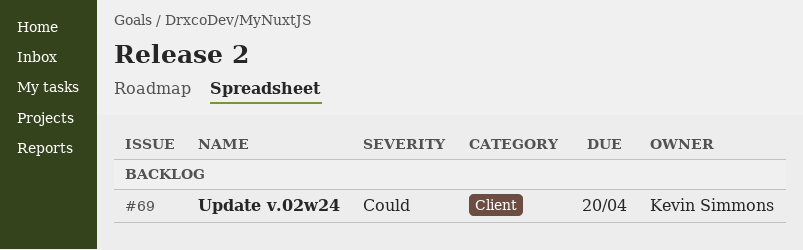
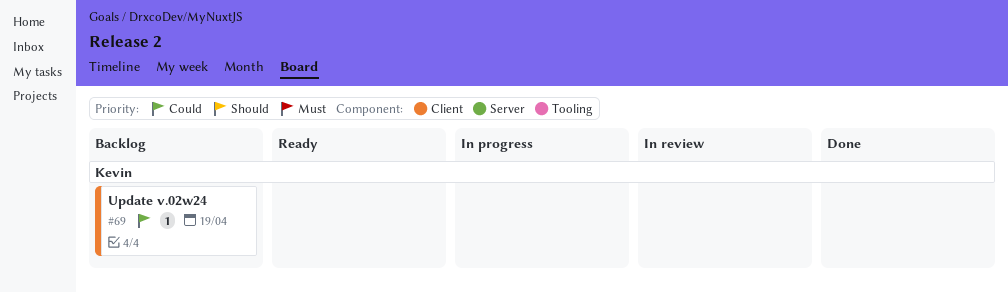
#69, due: Apr 20 -> Apr 19

